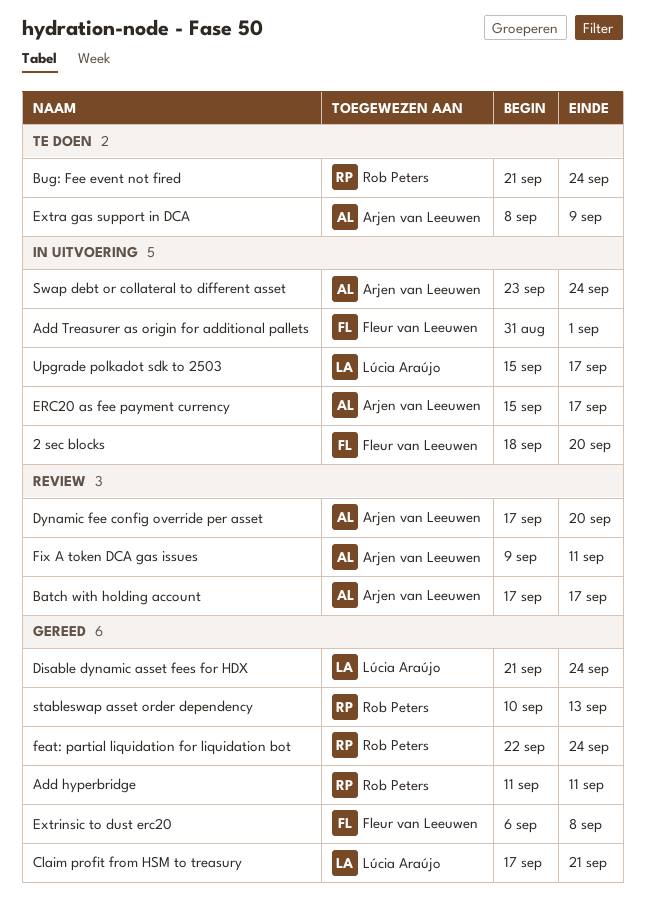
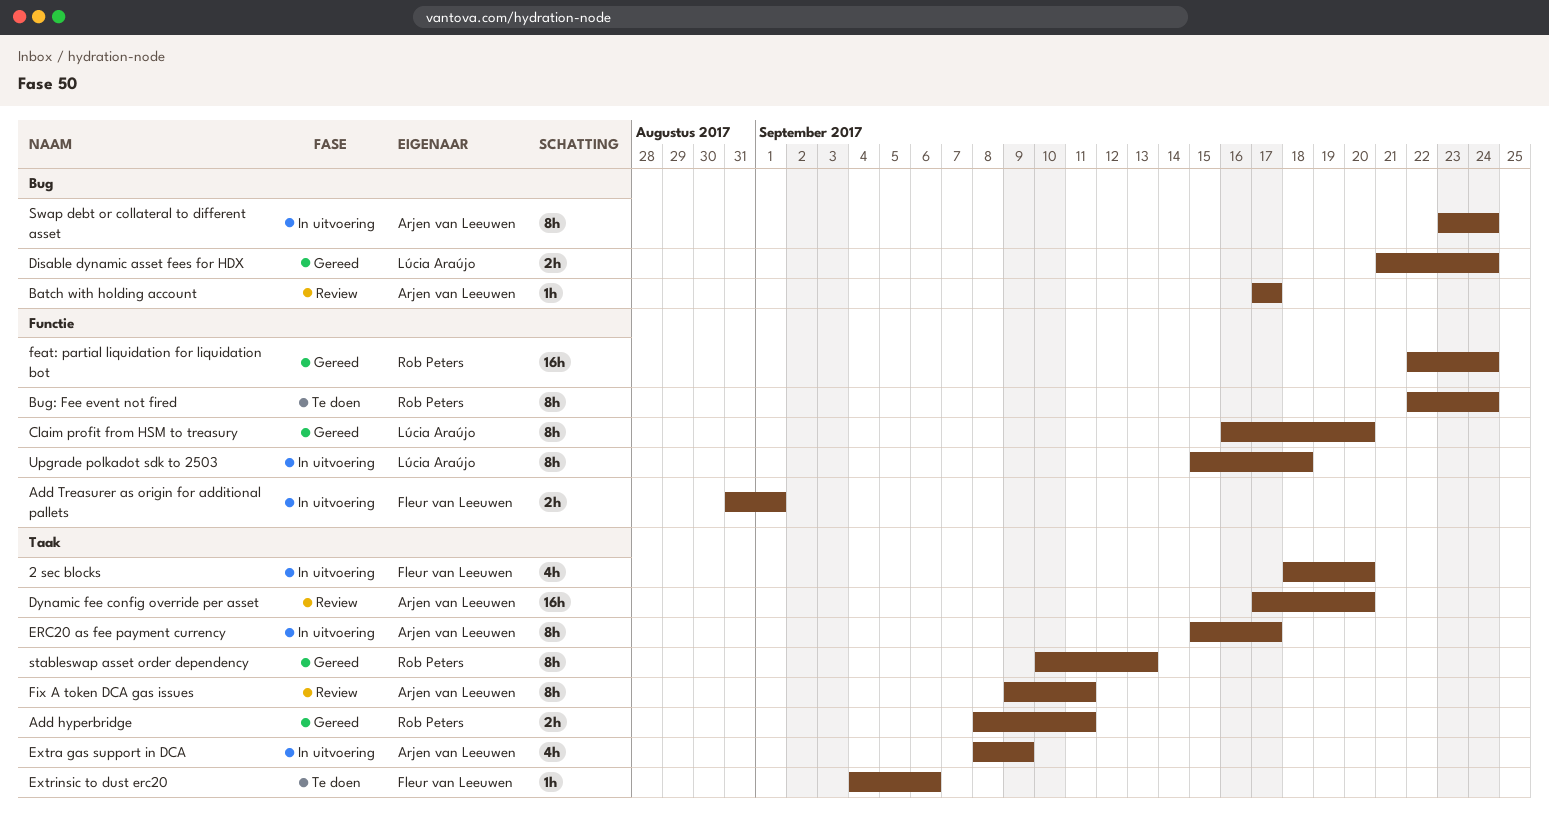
Add hyperbridge, start: Sep 11 -> Sep 8
Bug: Fee event not fired, start: Sep 21 -> Sep 22
Claim profit from HSM to treasury, start: Sep 17 -> Sep 16
Claim profit from HSM to treasury, due: Sep 21 -> Sep 20
Extra gas support in DCA, status: Te doen -> In uitvoering
Extrinsic to dust erc20, status: Gereed -> Te doen
Extrinsic to dust erc20, start: Sep 6 -> Sep 4
Extrinsic to dust erc20, due: Sep 8 -> Sep 6
Upgrade polkadot sdk to 2503, due: Sep 17 -> Sep 18

